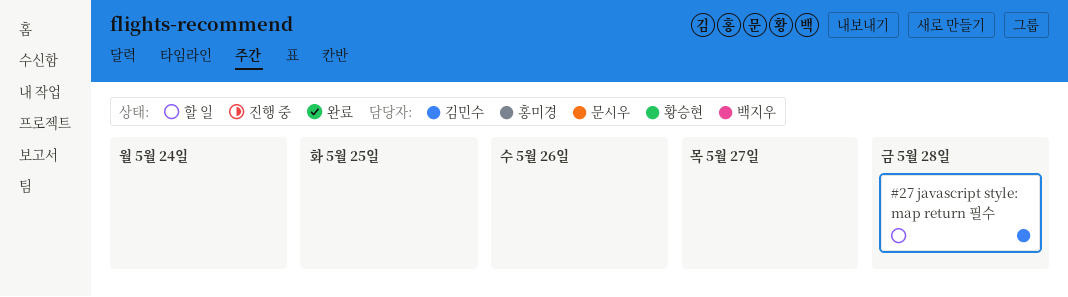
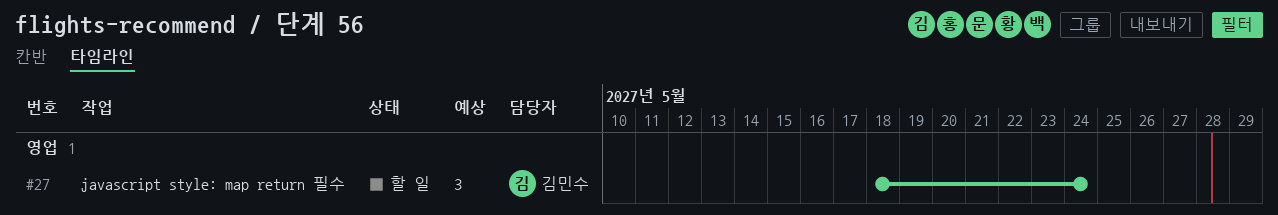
#27, due: May 28 -> May 24

